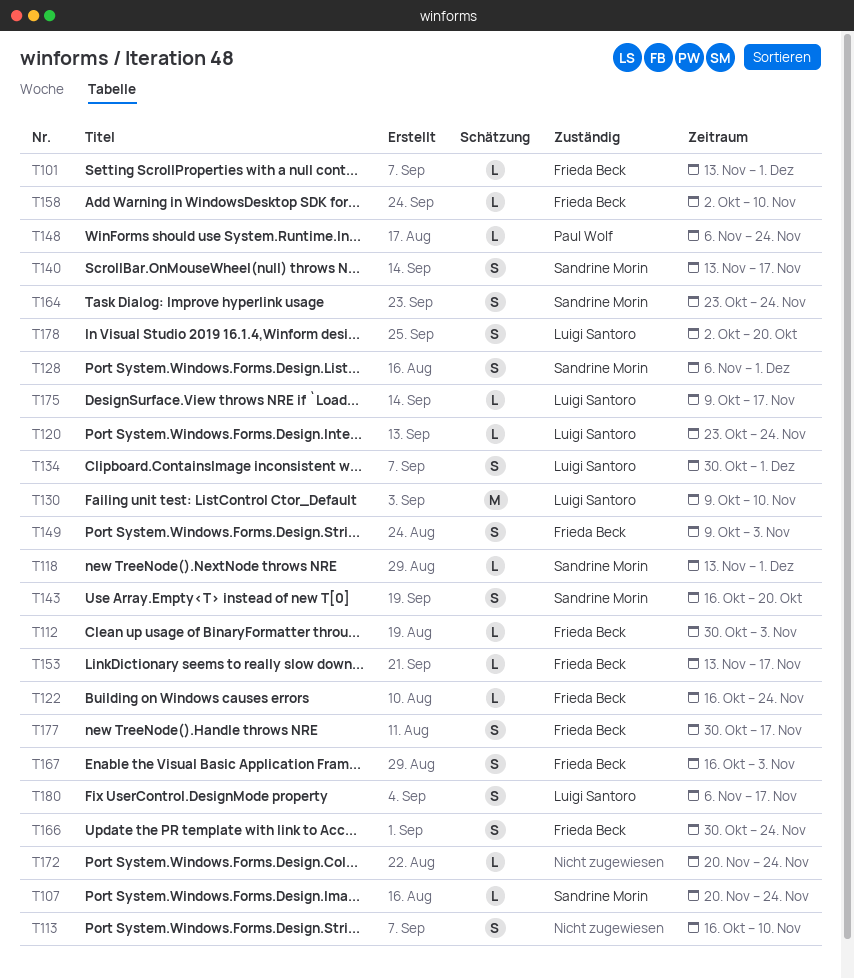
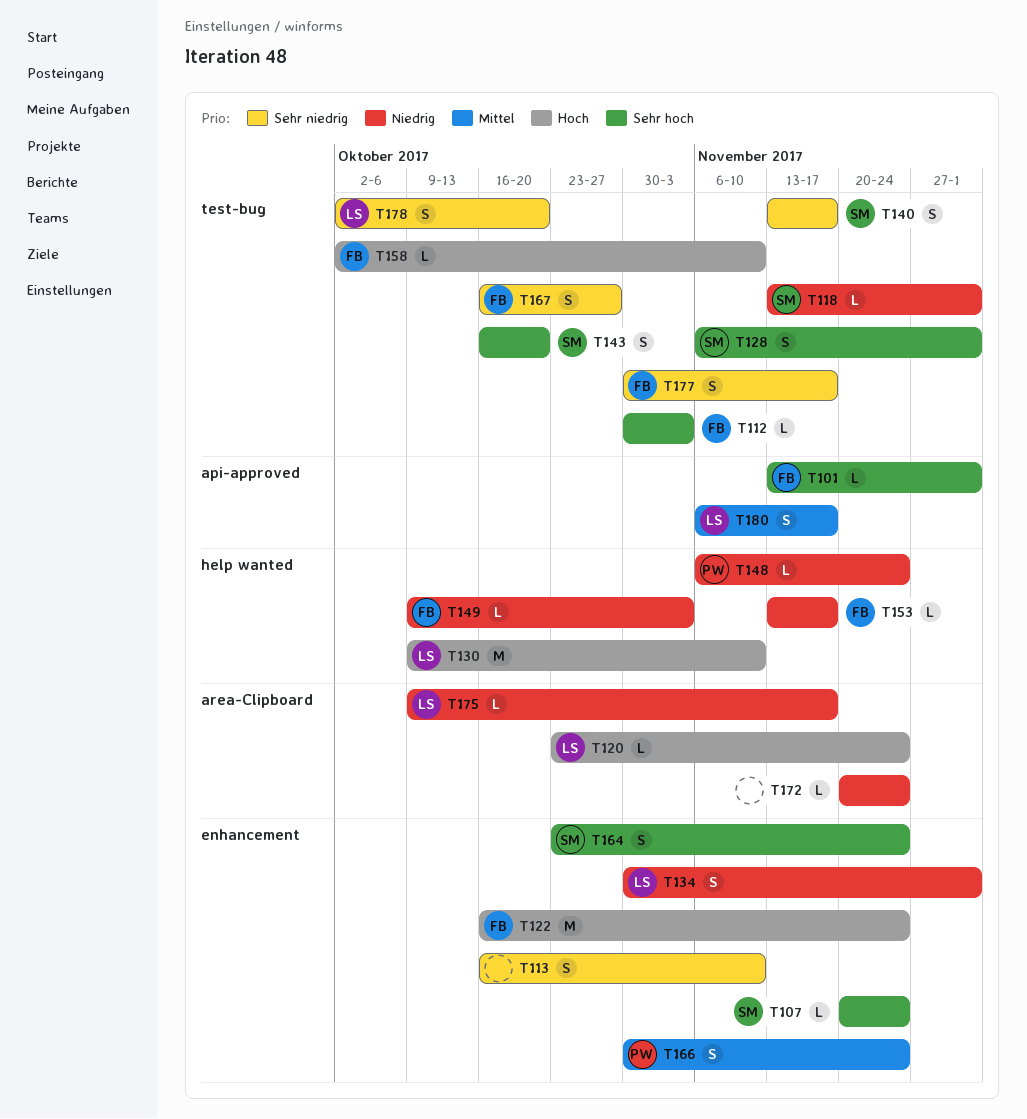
T122, estimate: L -> M
T149, estimate: S -> L
T166, owner: Frieda Beck -> Paul Wolf
T167, due: Nov 3 -> Oct 27

